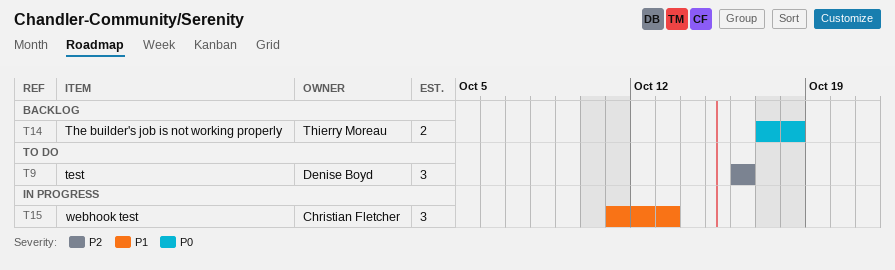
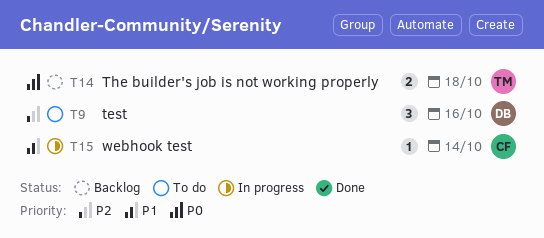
T15, estimate: 3 -> 1
T15, due: Oct 13 -> Oct 14

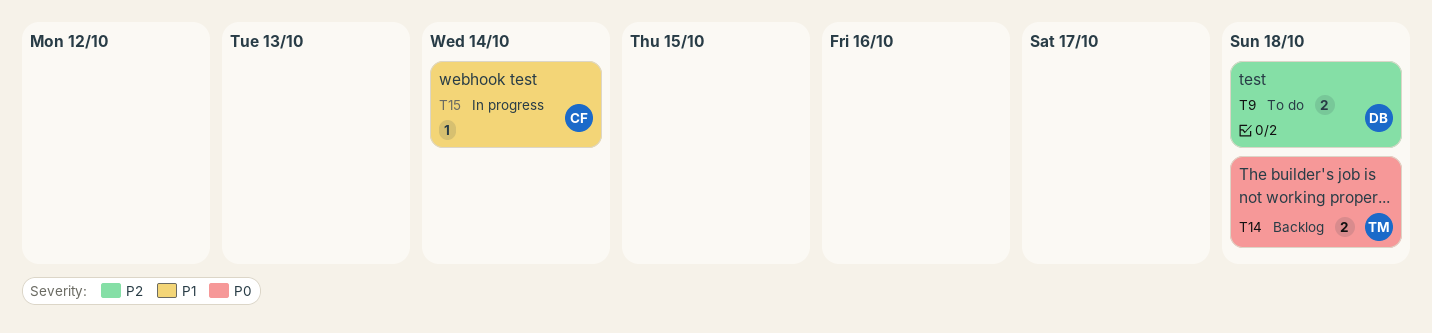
T9, estimate: 3 -> 2
T9, due: Oct 16 -> Oct 18

